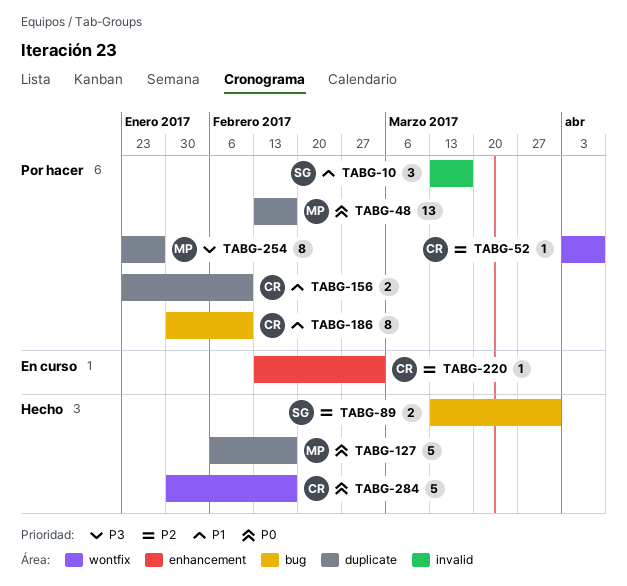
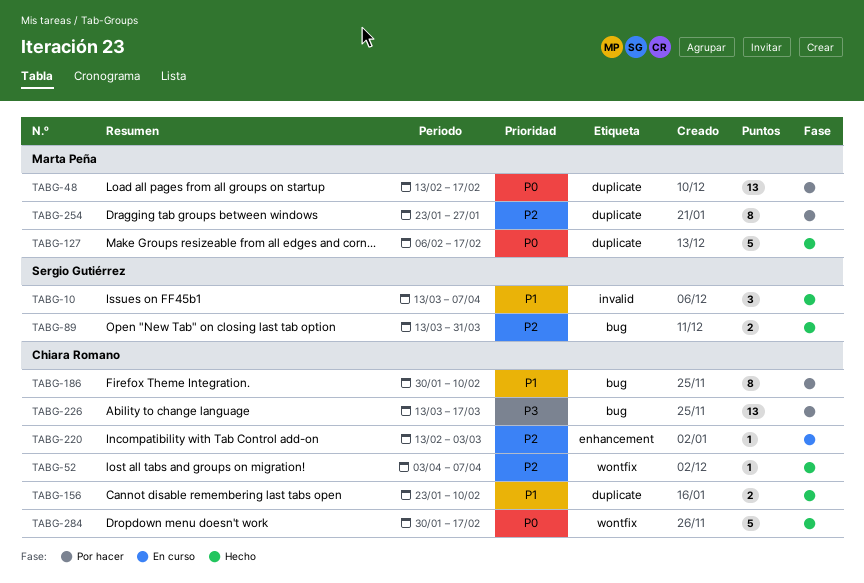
TABG-10, status: Por hacer -> Hecho
TABG-10, due: Mar 17 -> Apr 7
TABG-52, status: Por hacer -> Hecho
TABG-156, status: Por hacer -> Hecho
TABG-226: none -> present
TABG-254, priority: P3 -> P2

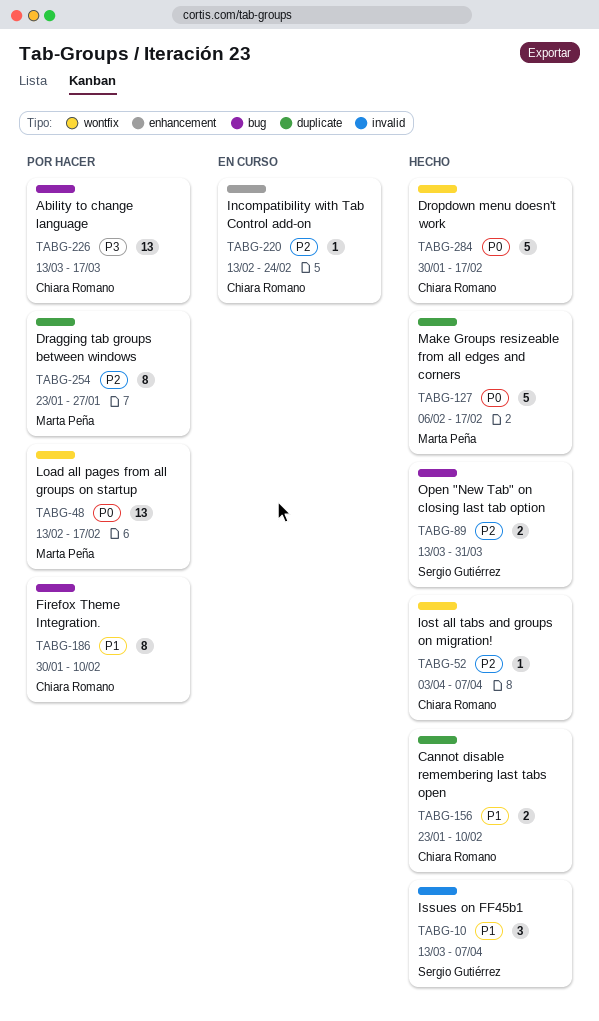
TABG-48, label: duplicate -> wontfix
TABG-220, due: Mar 3 -> Feb 24

